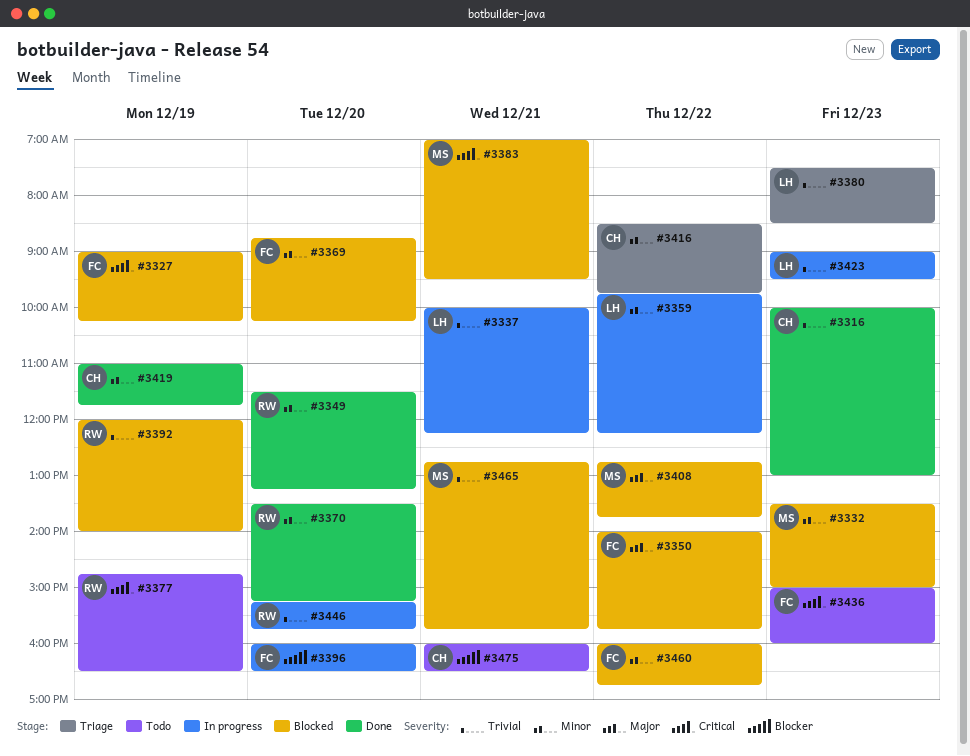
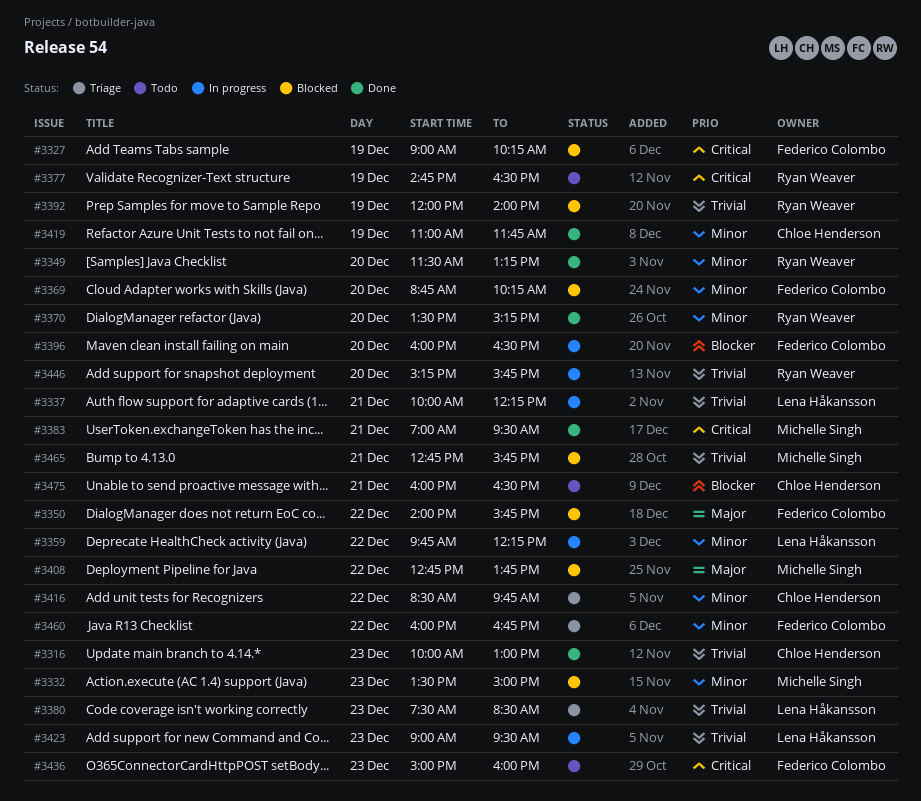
#3383, status: Blocked -> Done
#3460, status: Blocked -> Triage

